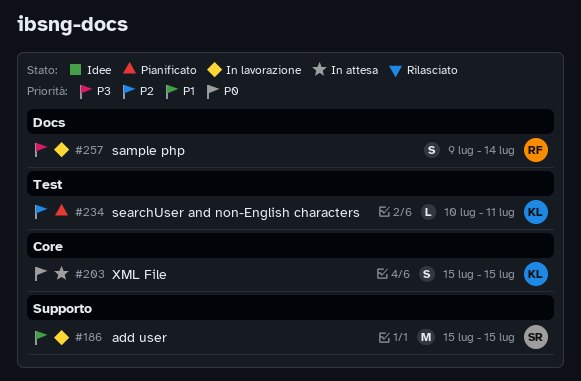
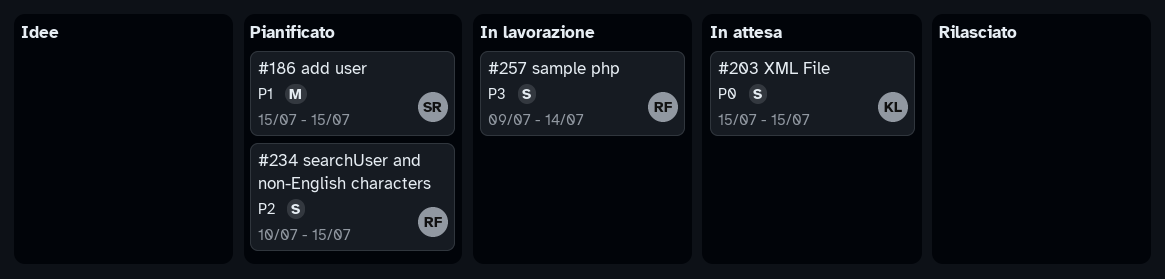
#186, status: In lavorazione -> Pianificato
#234, owner: KL -> RF
#234, estimate: L -> S
#234, due: Jul 11 -> Jul 15

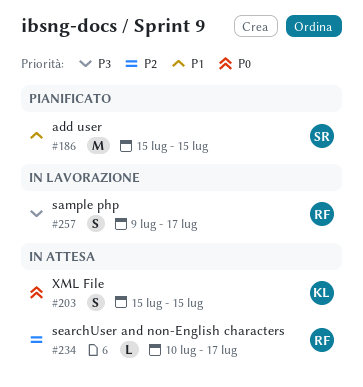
#234, status: Pianificato -> In attesa
#234, estimate: S -> L
#234, due: Jul 15 -> Jul 17
#257, due: Jul 14 -> Jul 17

